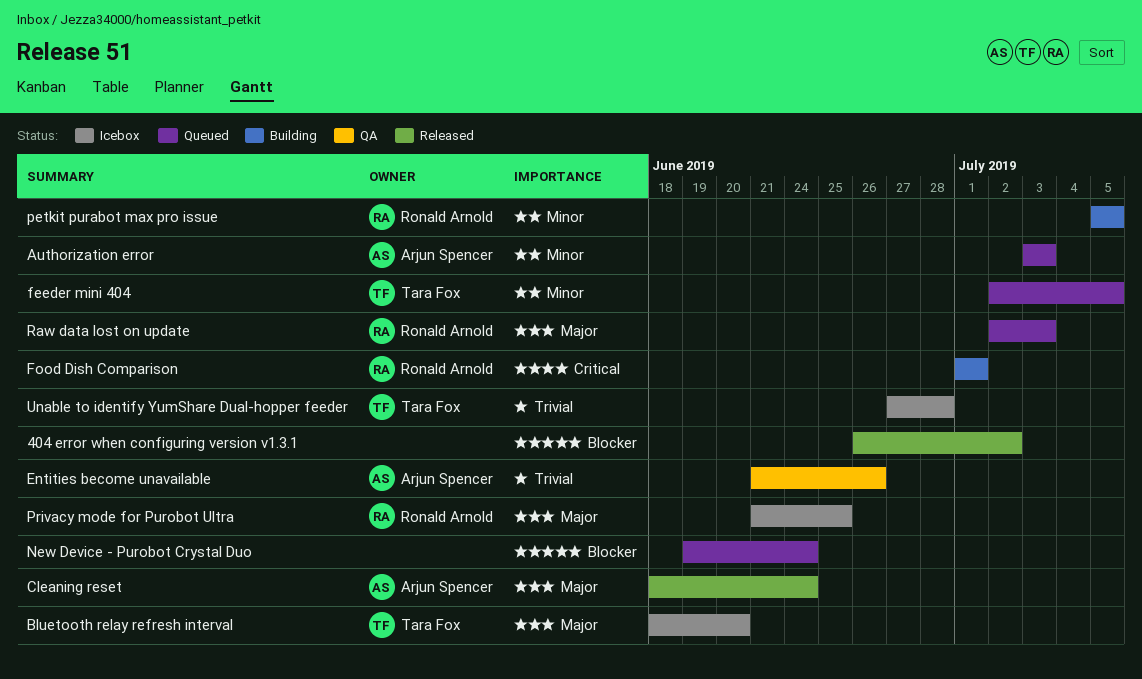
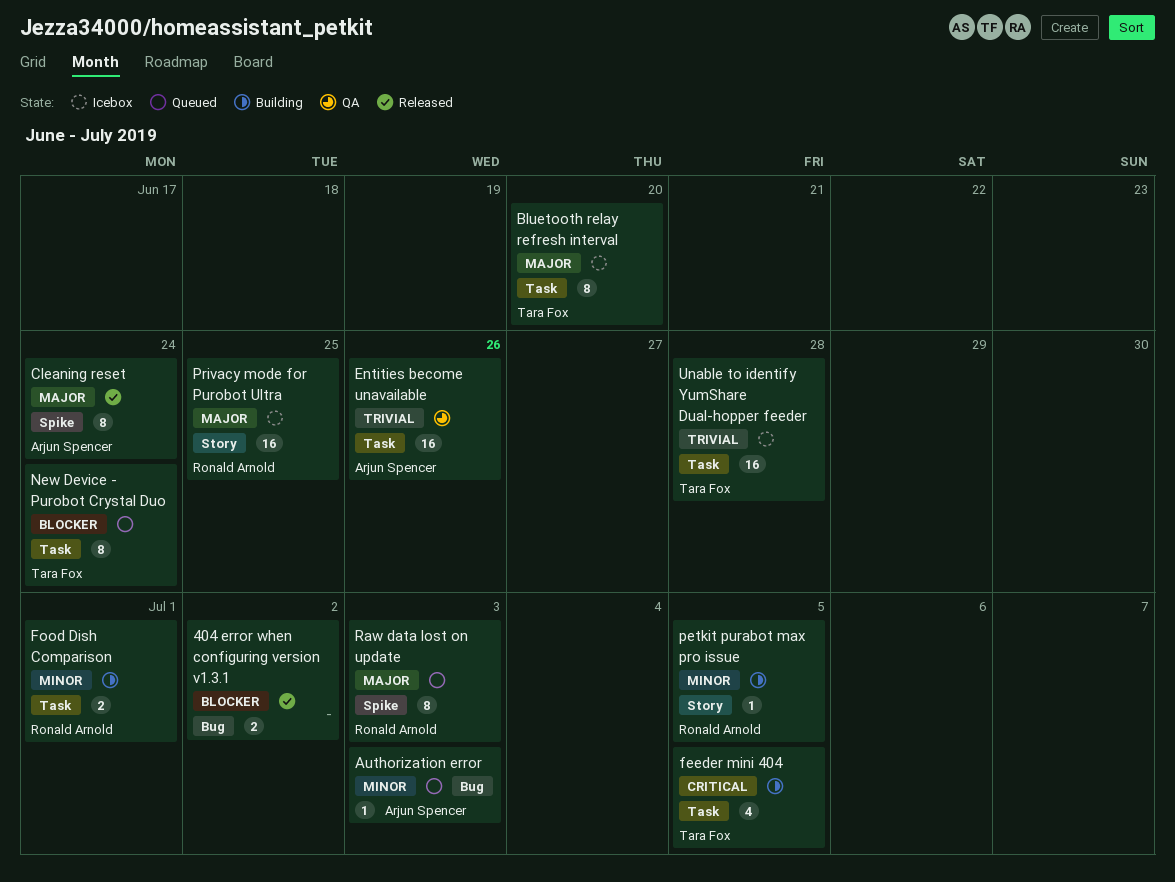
feeder mini 404, status: Queued -> Building
feeder mini 404, priority: Minor -> Critical
Food Dish Comparison, priority: Critical -> Minor
New Device - Purobot Crystal Duo, owner: none -> Tara Fox

